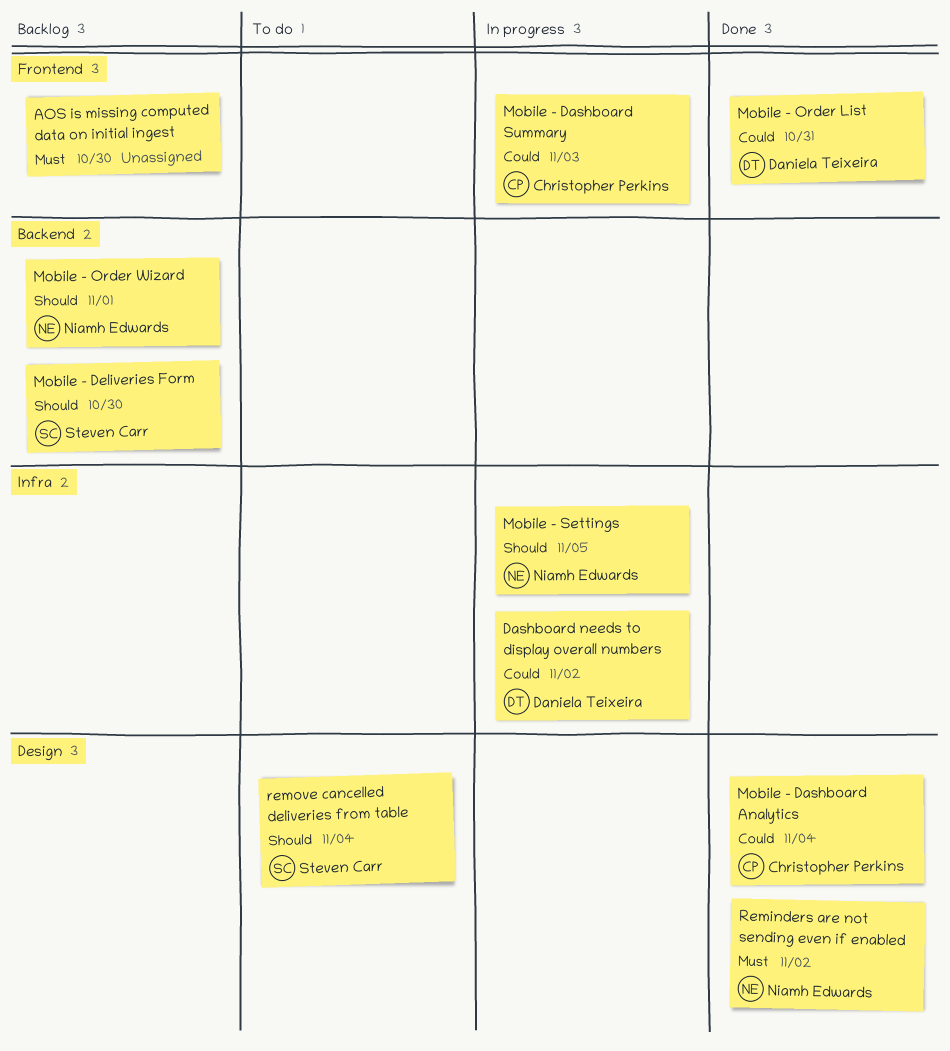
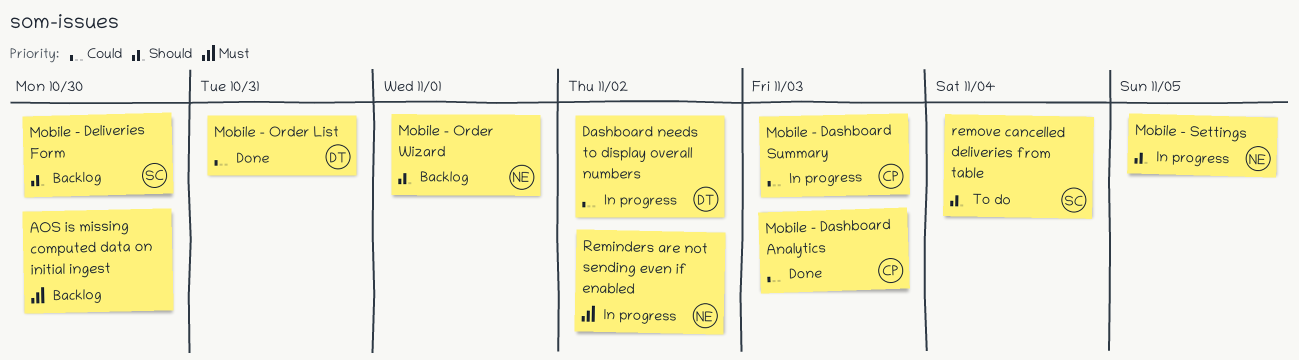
Mobile - Dashboard Analytics, due: Nov 4 -> Nov 3
Reminders are not sending even if enabled, status: Done -> In progress

